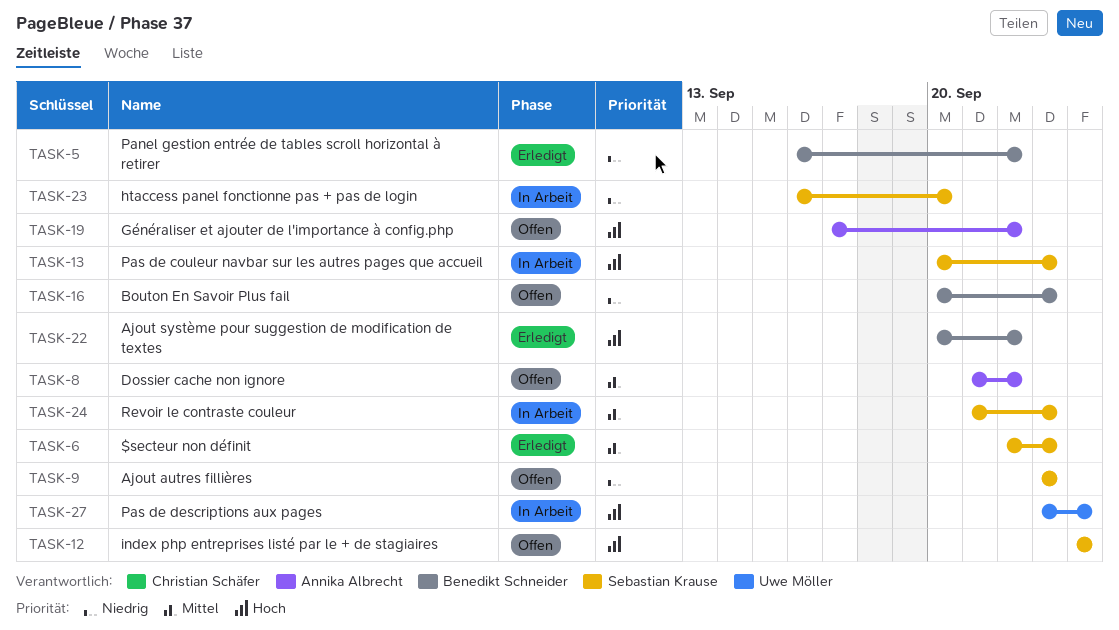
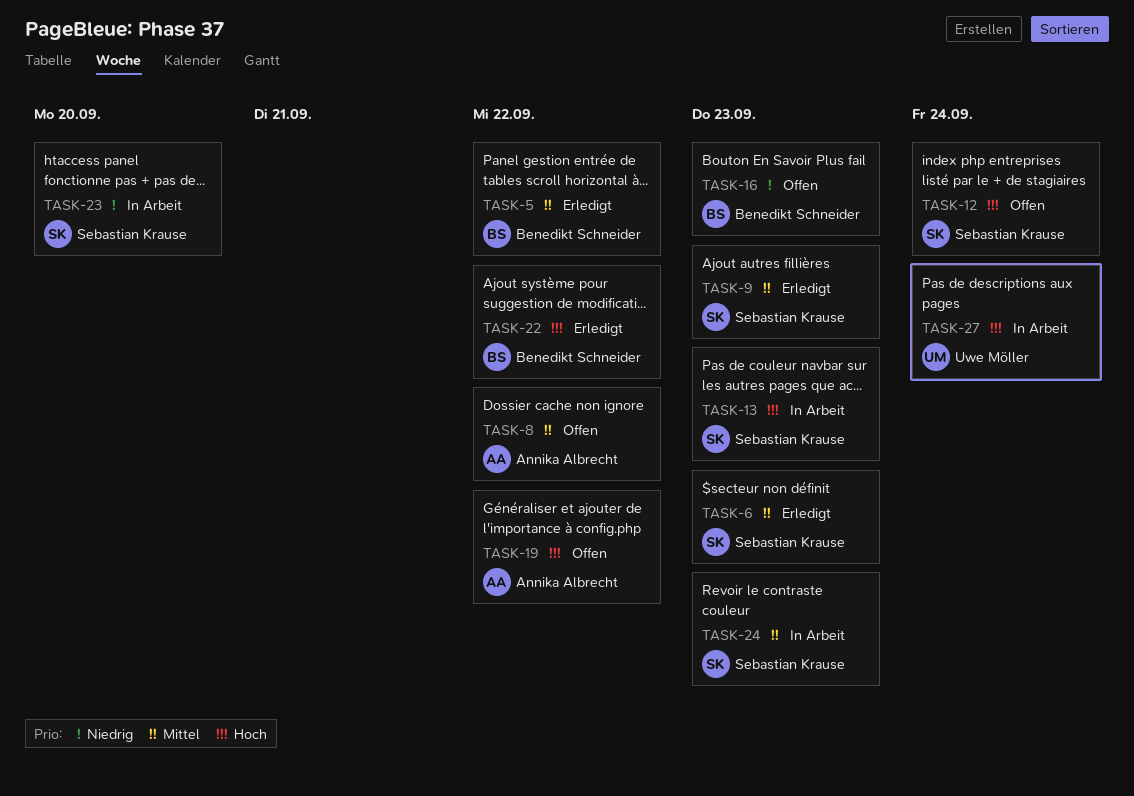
TASK-5, priority: Niedrig -> Mittel
TASK-9, status: Offen -> Erledigt
TASK-9, priority: Niedrig -> Mittel

